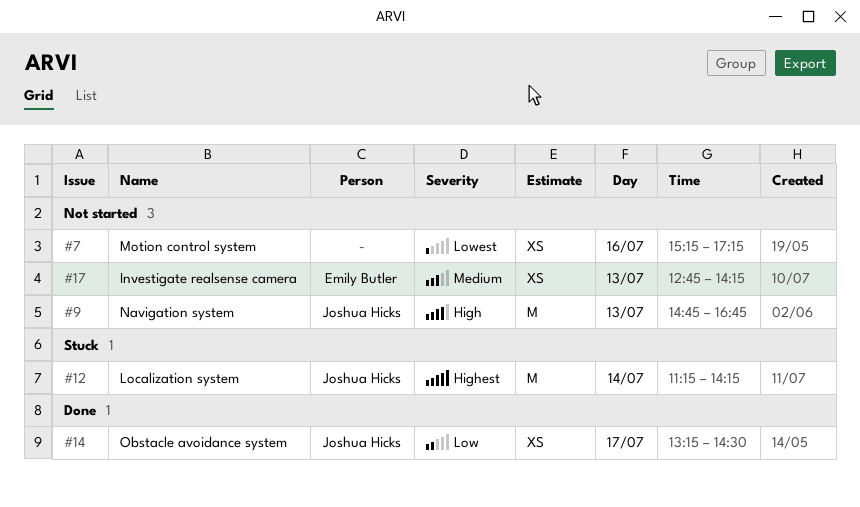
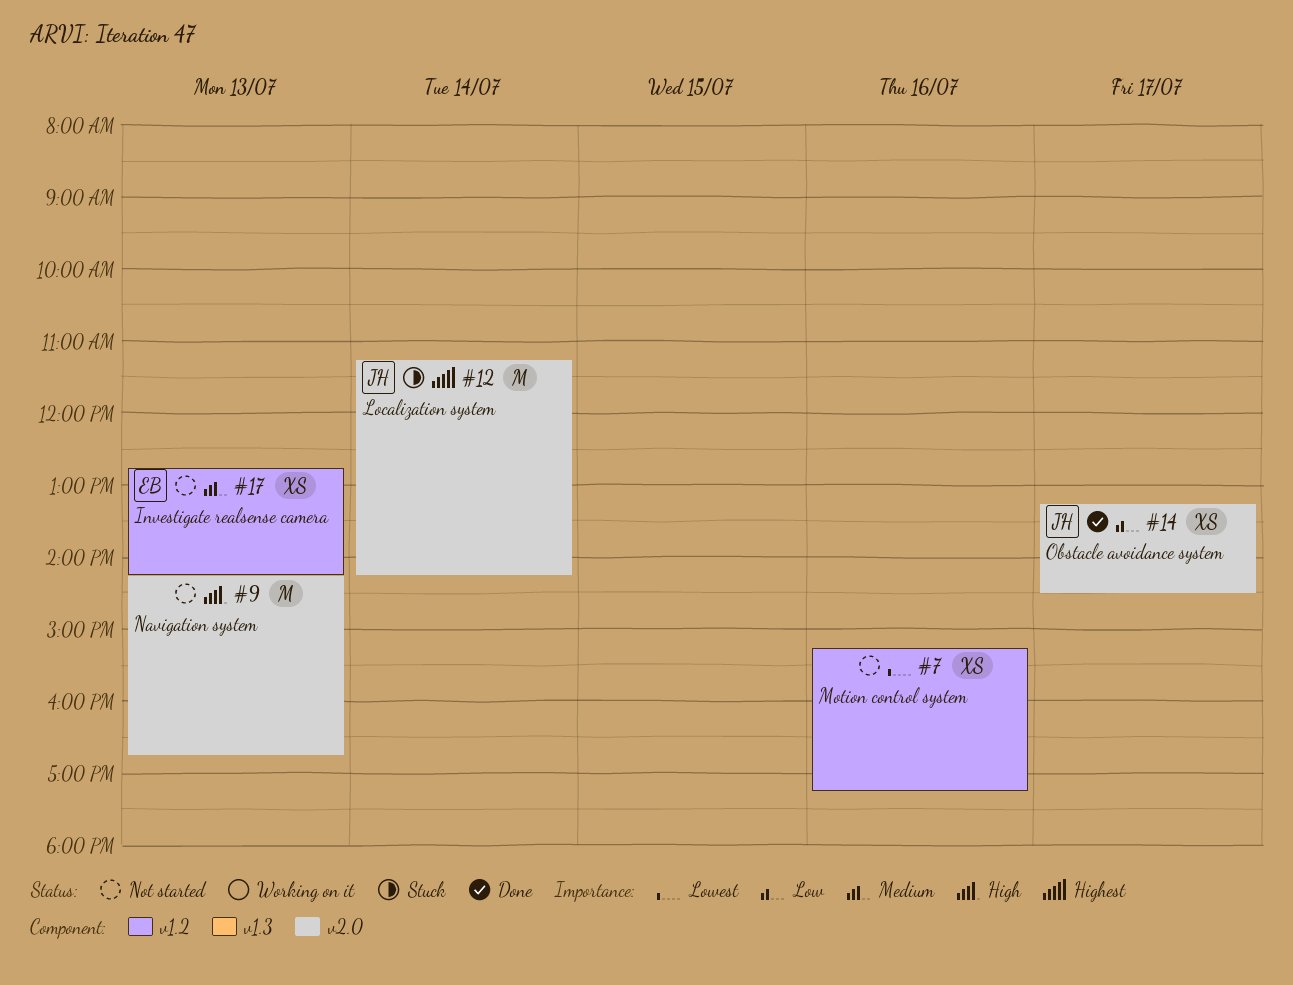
#9, owner: Joshua Hicks -> none
#9, begins: 14:45 -> 14:15

